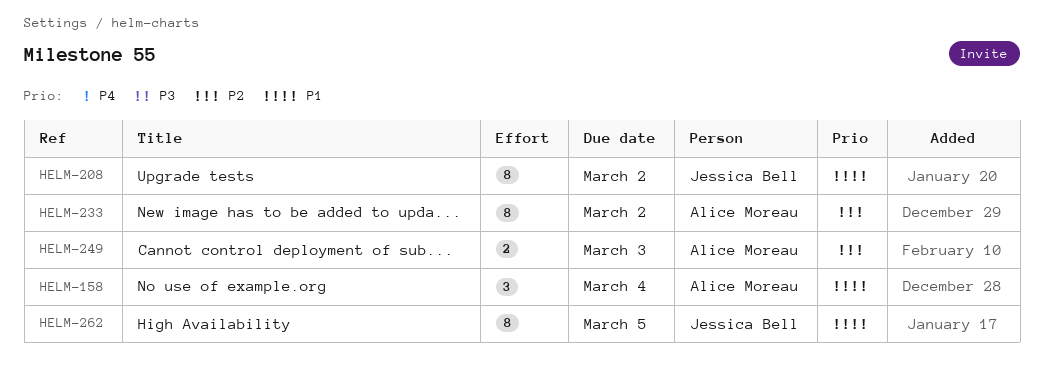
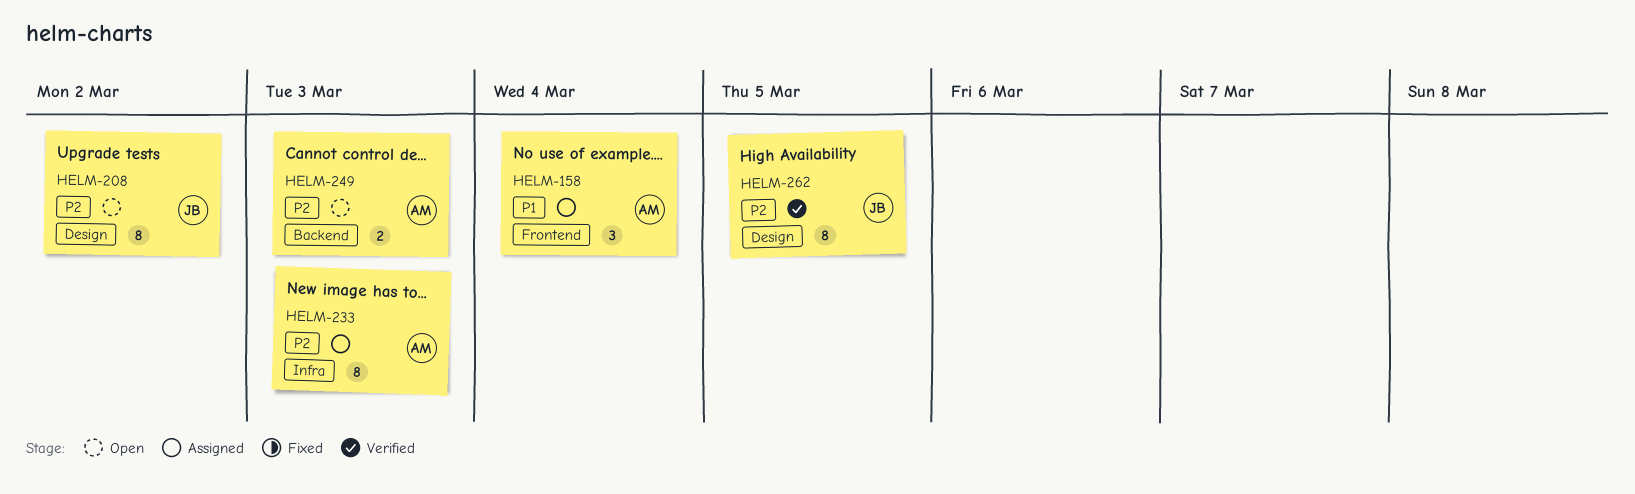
HELM-208, priority: P1 -> P2
HELM-233, due: Mar 2 -> Mar 3
HELM-262, priority: P1 -> P2

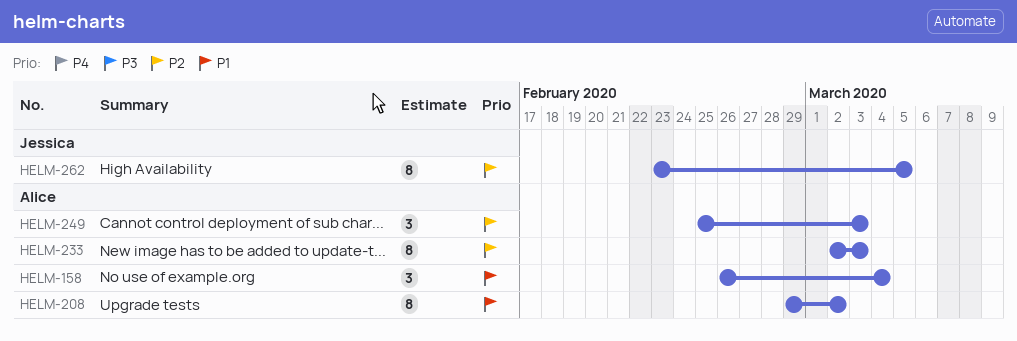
HELM-208, owner: Jessica -> Alice
HELM-208, priority: P2 -> P1
HELM-249, estimate: 2 -> 3

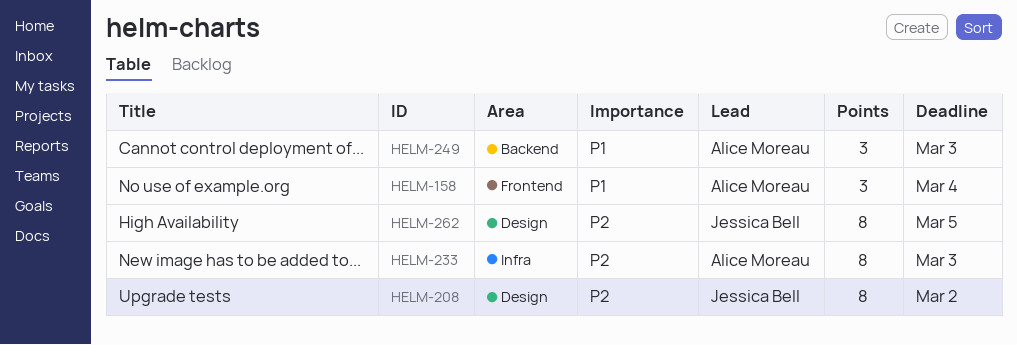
HELM-208, owner: Alice Moreau -> Jessica Bell
HELM-208, priority: P1 -> P2
HELM-249, priority: P2 -> P1

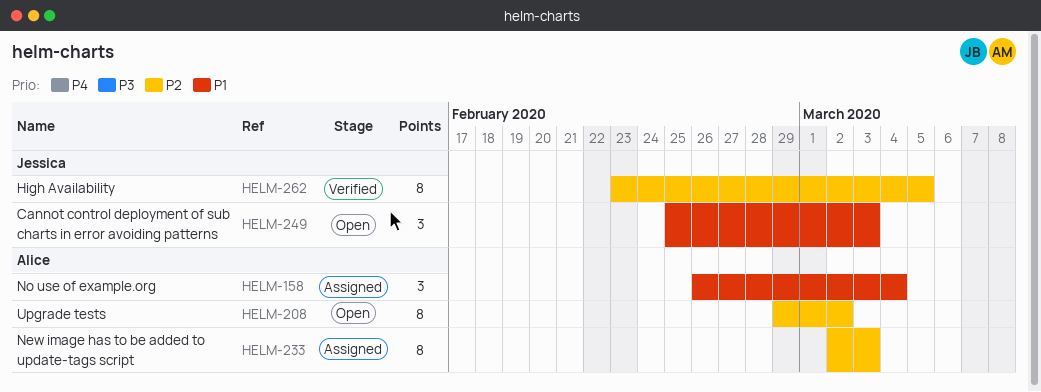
HELM-208, owner: Jessica Bell -> Alice Moreau
HELM-249, owner: Alice Moreau -> Jessica Bell

